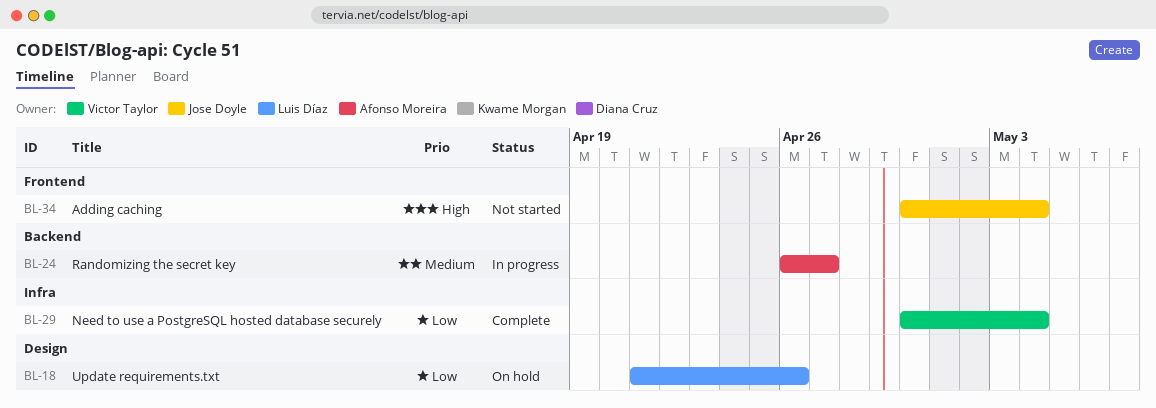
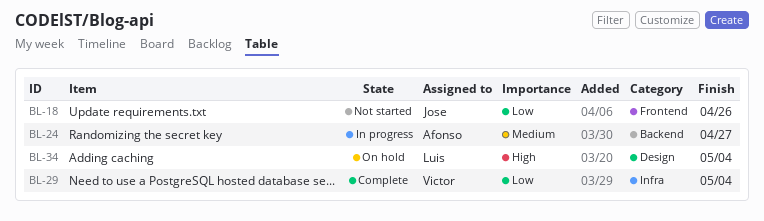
BL-18, status: On hold -> Not started
BL-18, owner: Luis Díaz -> Jose Doyle
BL-18, label: Design -> Frontend
BL-34, status: Not started -> On hold
BL-34, owner: Jose Doyle -> Luis Díaz
BL-34, label: Frontend -> Design

